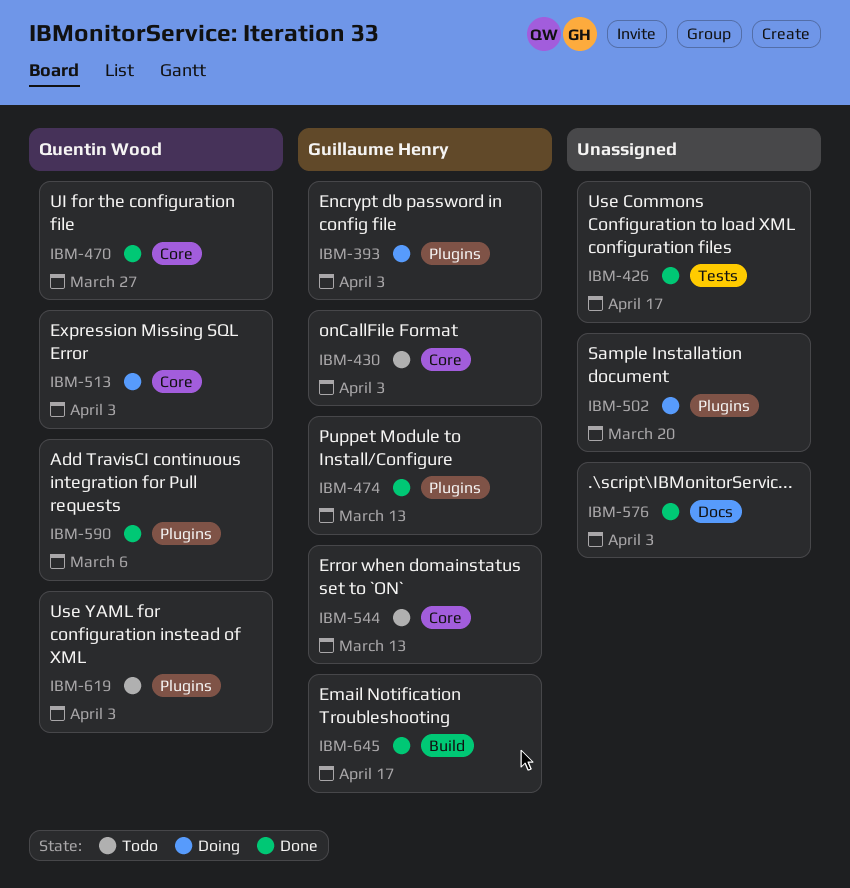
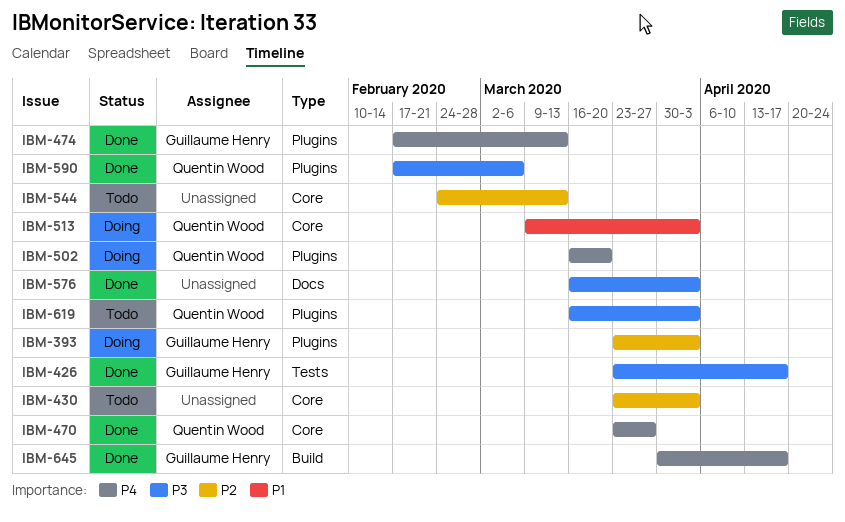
IBM-426, owner: none -> Guillaume Henry
IBM-430, owner: Guillaume Henry -> none
IBM-502, owner: none -> Quentin Wood
IBM-544, owner: Guillaume Henry -> none

